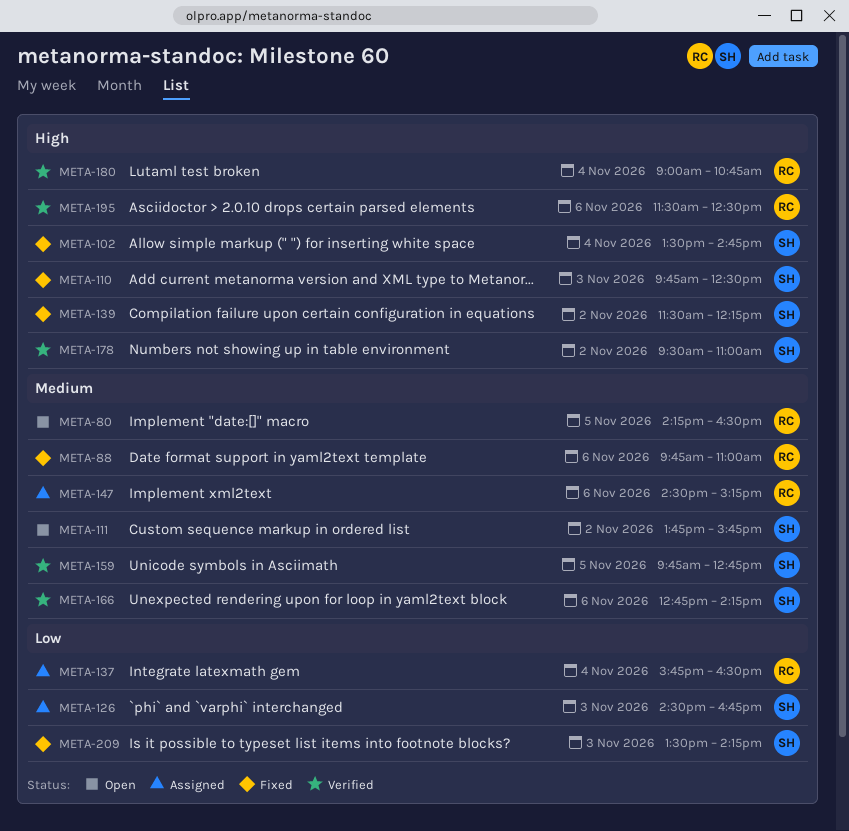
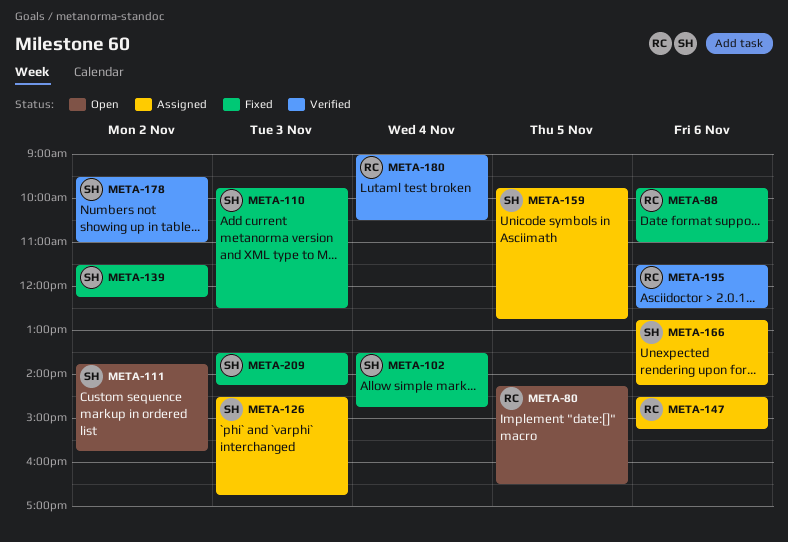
META-137: present -> none
META-159, status: Verified -> Assigned
META-166, status: Verified -> Assigned
META-180, ends: 10:45 -> 10:30

